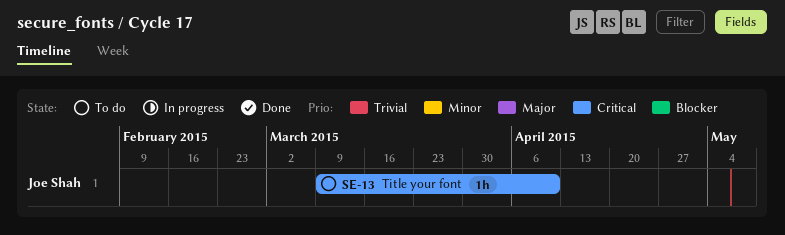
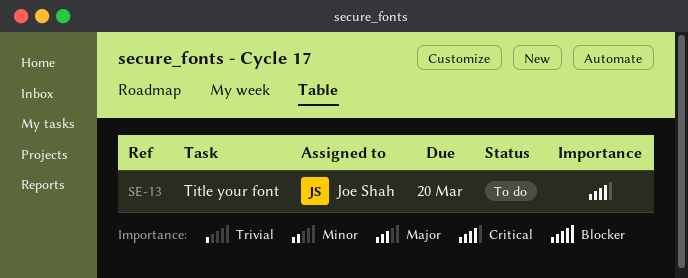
SE-13, due: Apr 10 -> Mar 20

